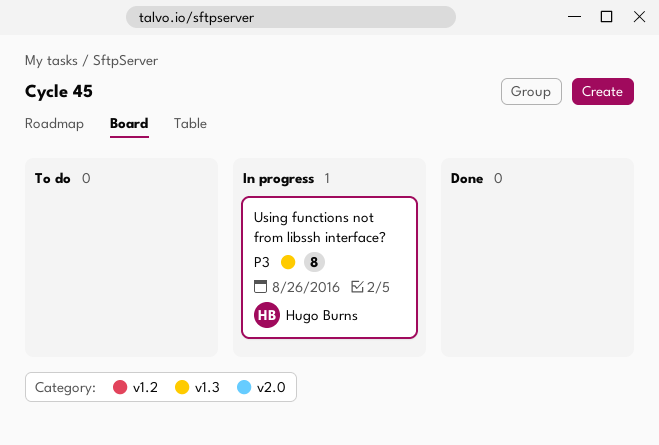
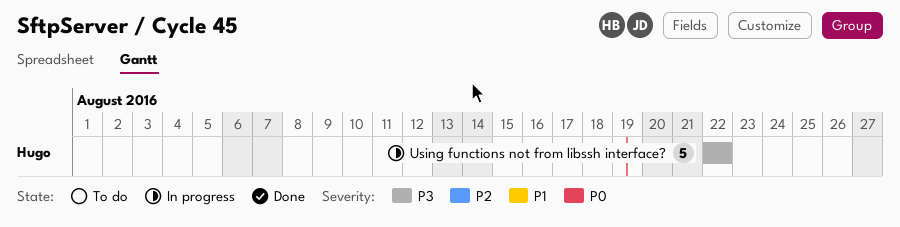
Using functions not from libssh interface?, estimate: 8 -> 5
Using functions not from libssh interface?, due: Aug 26 -> Aug 22

